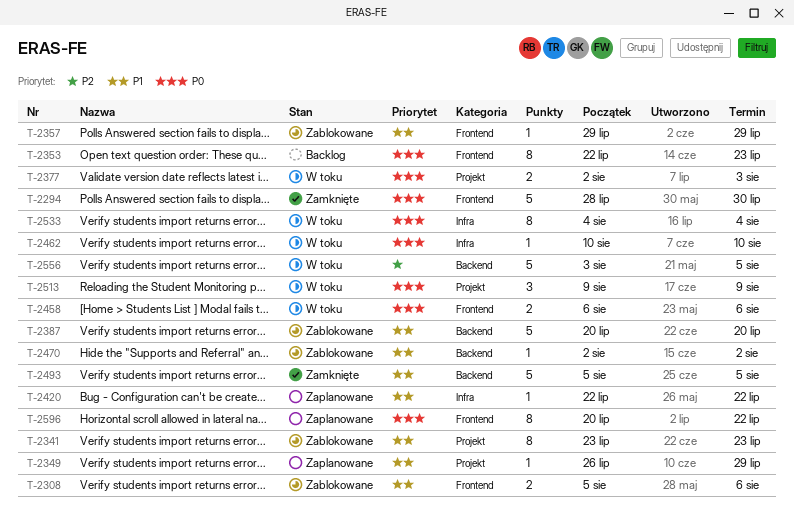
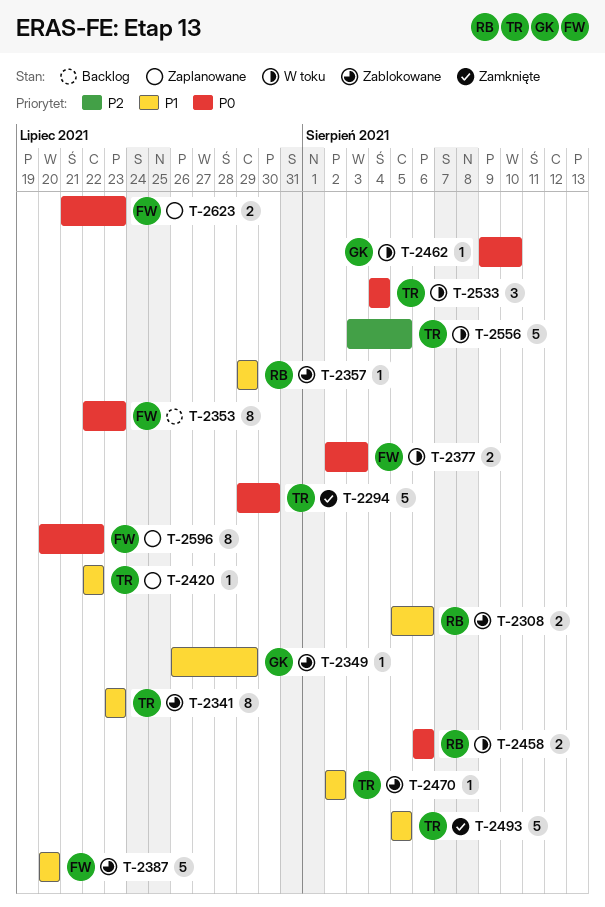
T-2294, start: Jul 28 -> Jul 29
T-2349, status: Zaplanowane -> Zablokowane
T-2462, start: Aug 10 -> Aug 9
T-2513: present -> none
T-2533, estimate: 8 -> 3
T-2623: none -> present

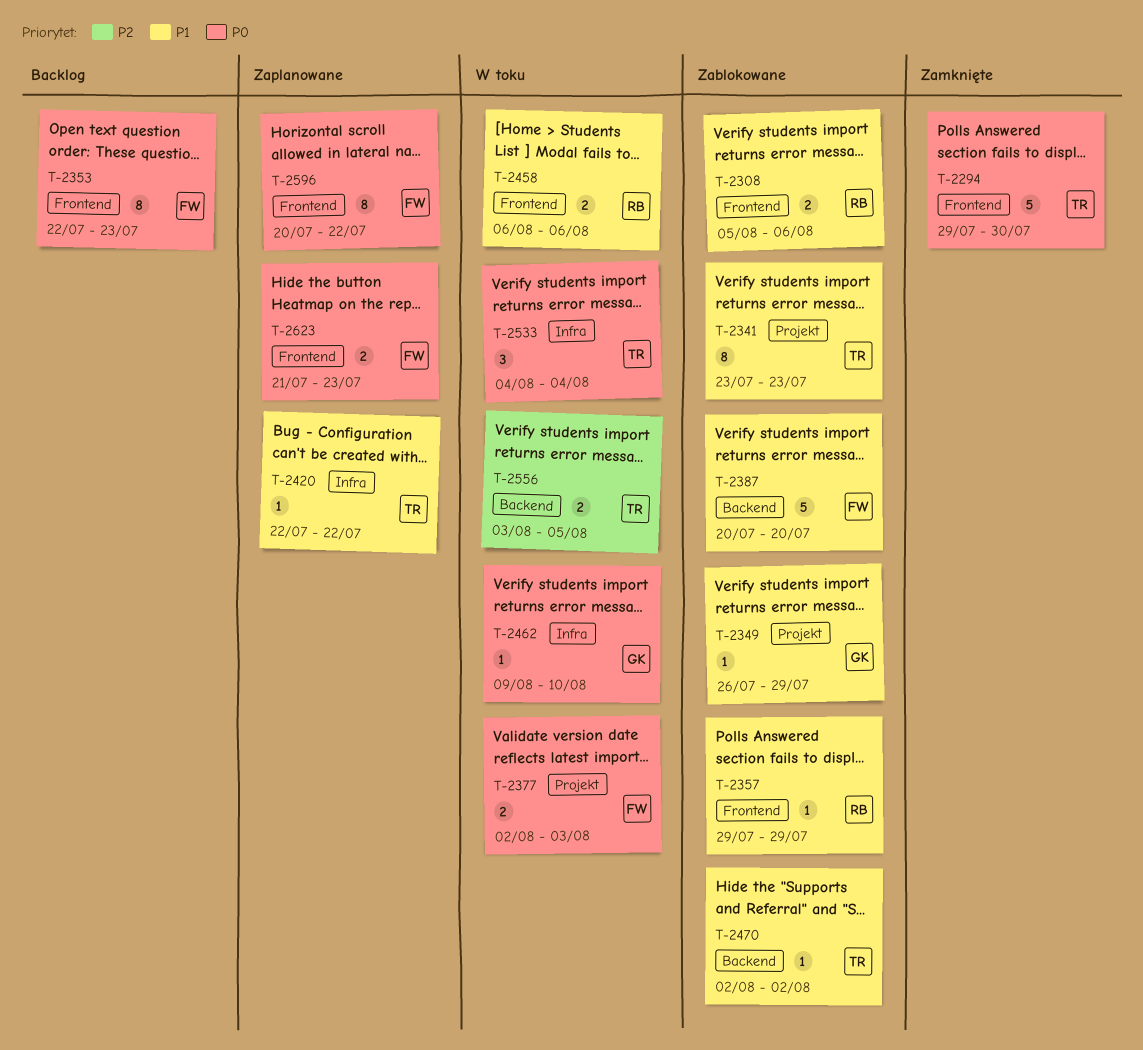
T-2458, priority: P0 -> P1
T-2493: present -> none
T-2556, estimate: 5 -> 2

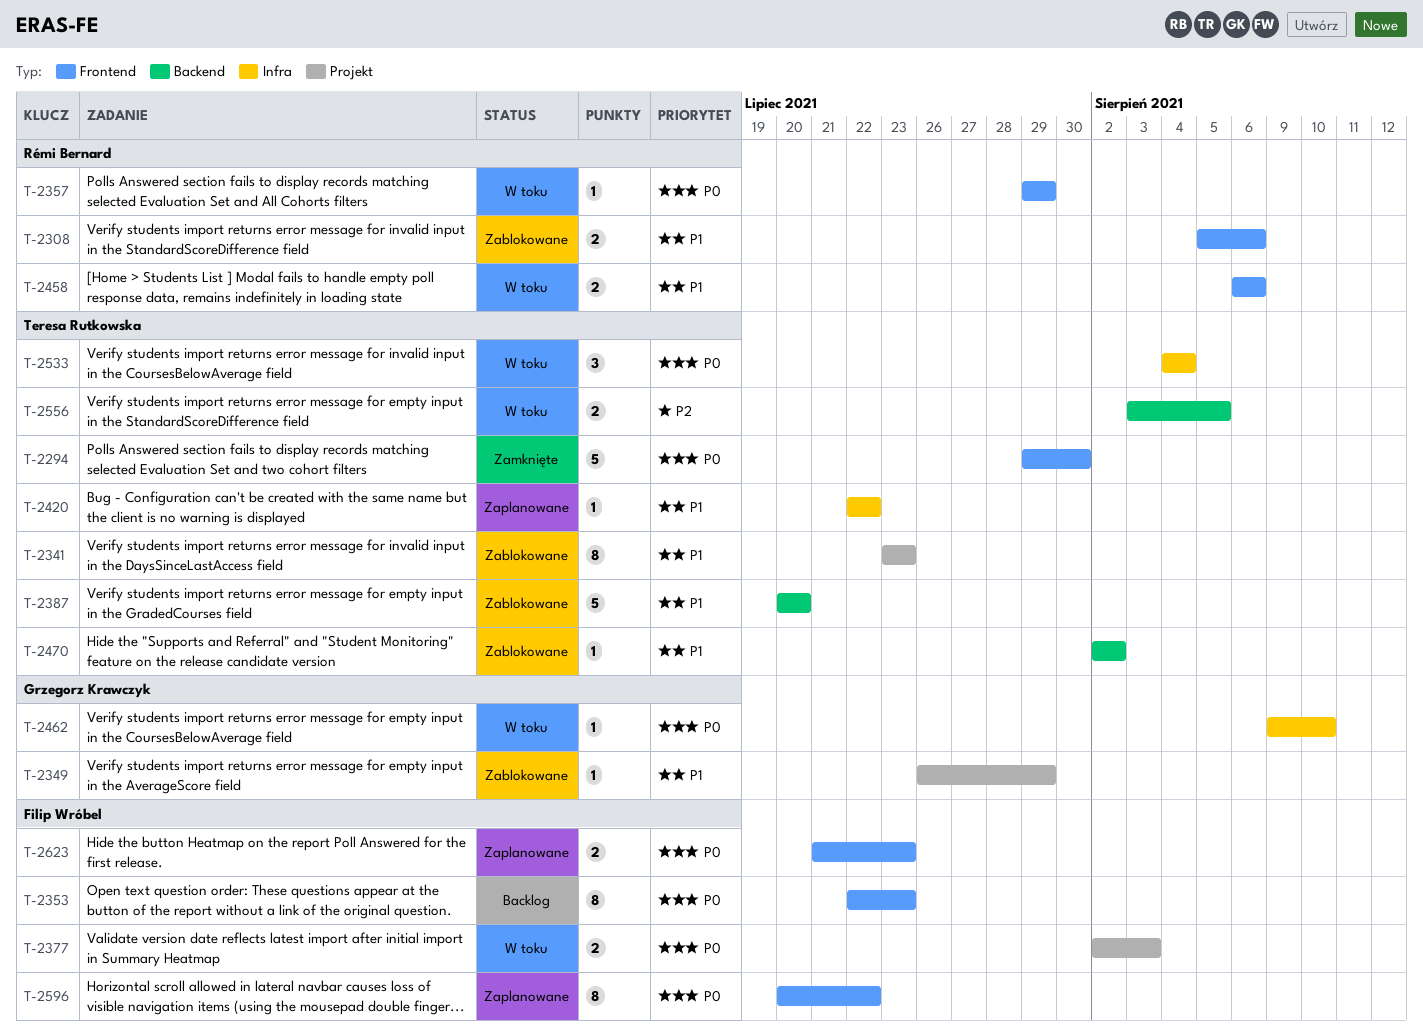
T-2357, status: Zablokowane -> W toku
T-2357, priority: P1 -> P0
T-2387, owner: Filip Wróbel -> Teresa Rutkowska

